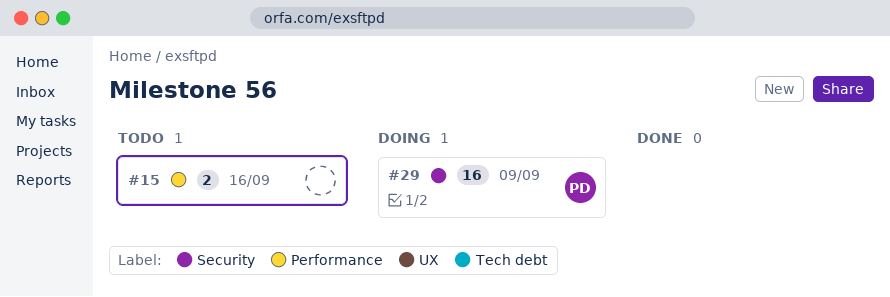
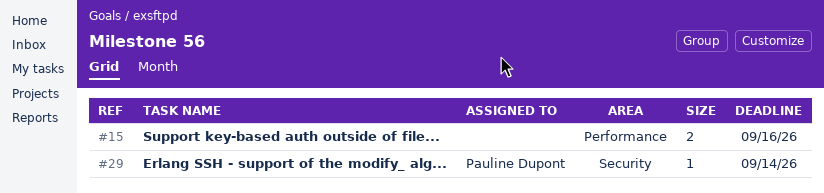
#29, estimate: 16 -> 1
#29, due: Sep 9 -> Sep 14

